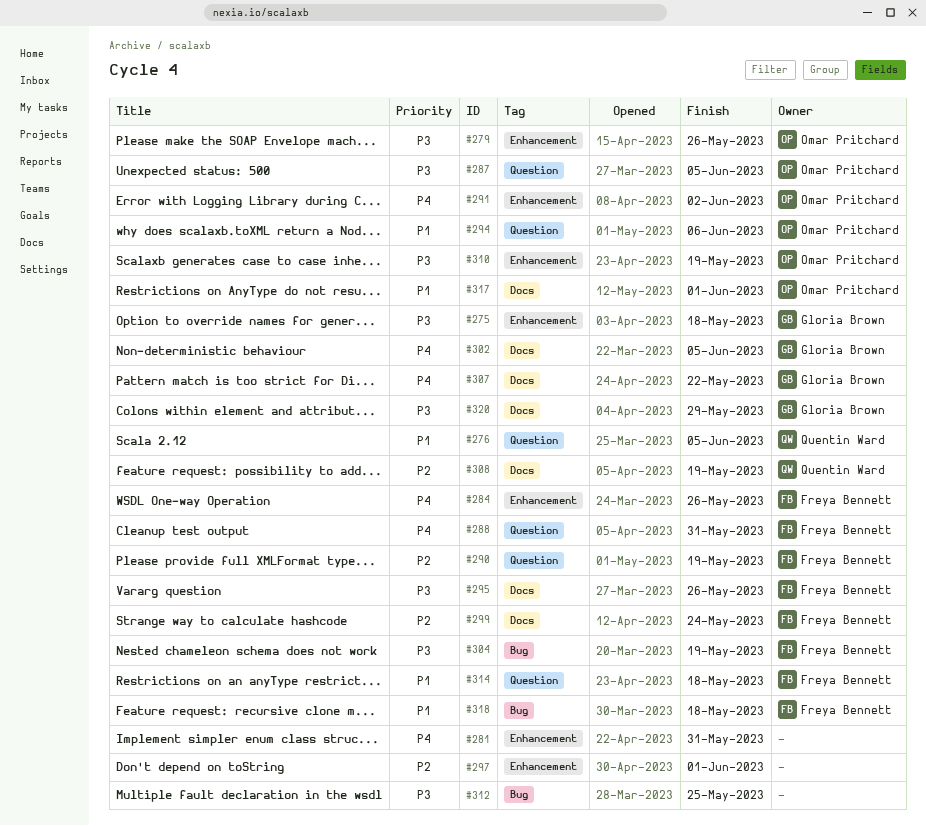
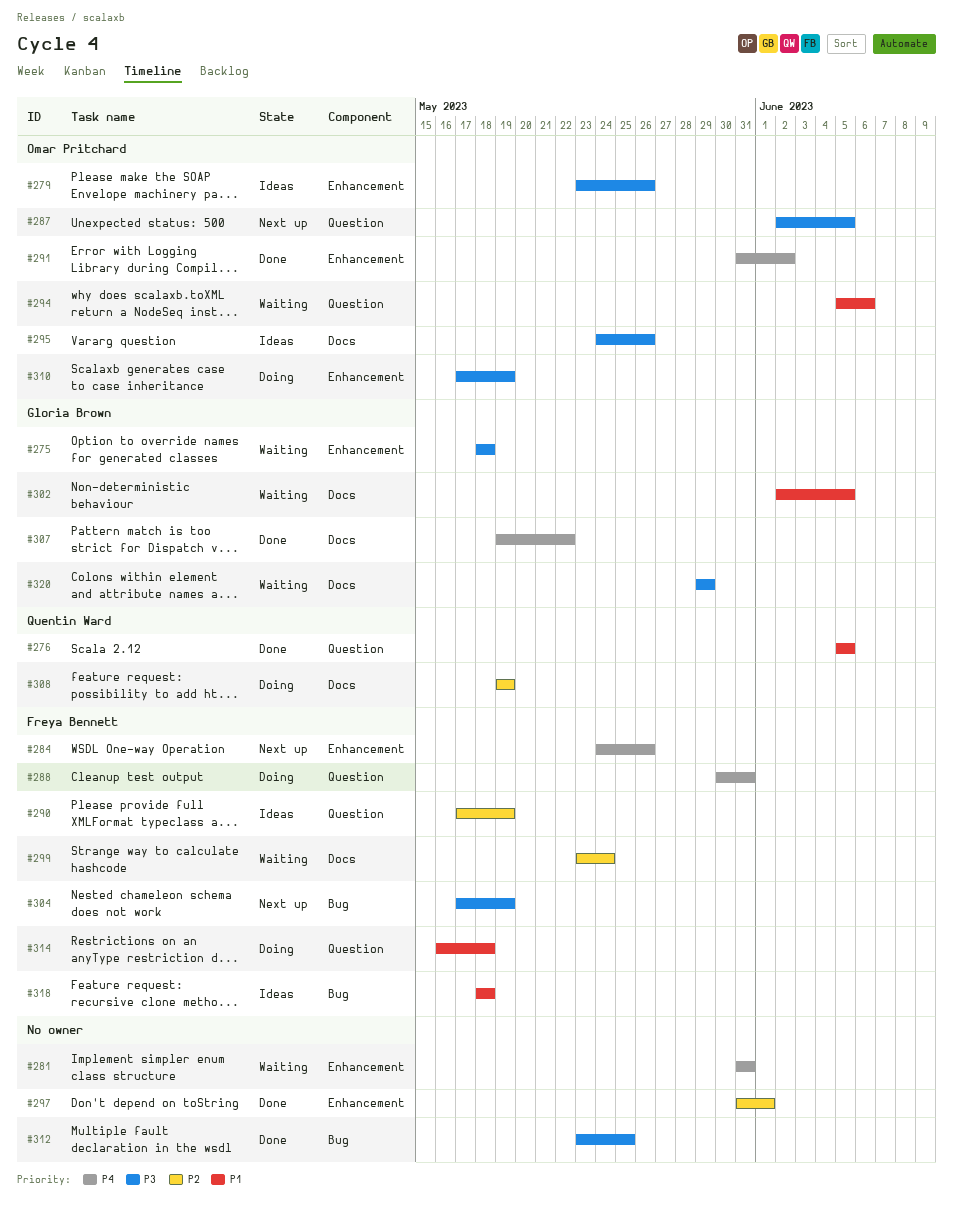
#295, owner: Freya Bennett -> Omar Pritchard
#302, priority: P4 -> P1
#317: present -> none

